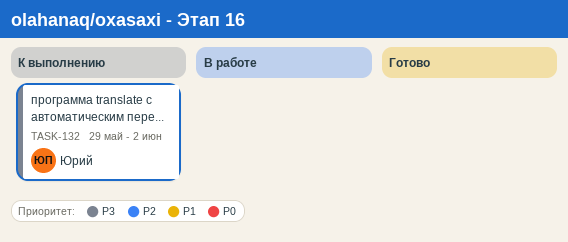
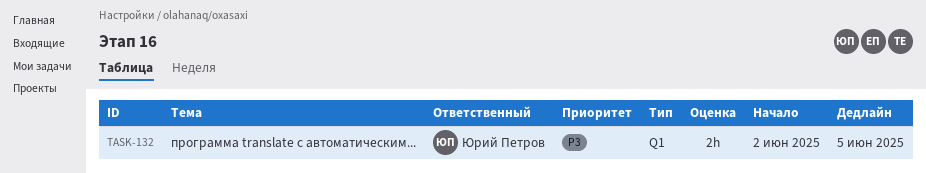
TASK-132, start: May 29 -> Jun 2
TASK-132, due: Jun 2 -> Jun 5

